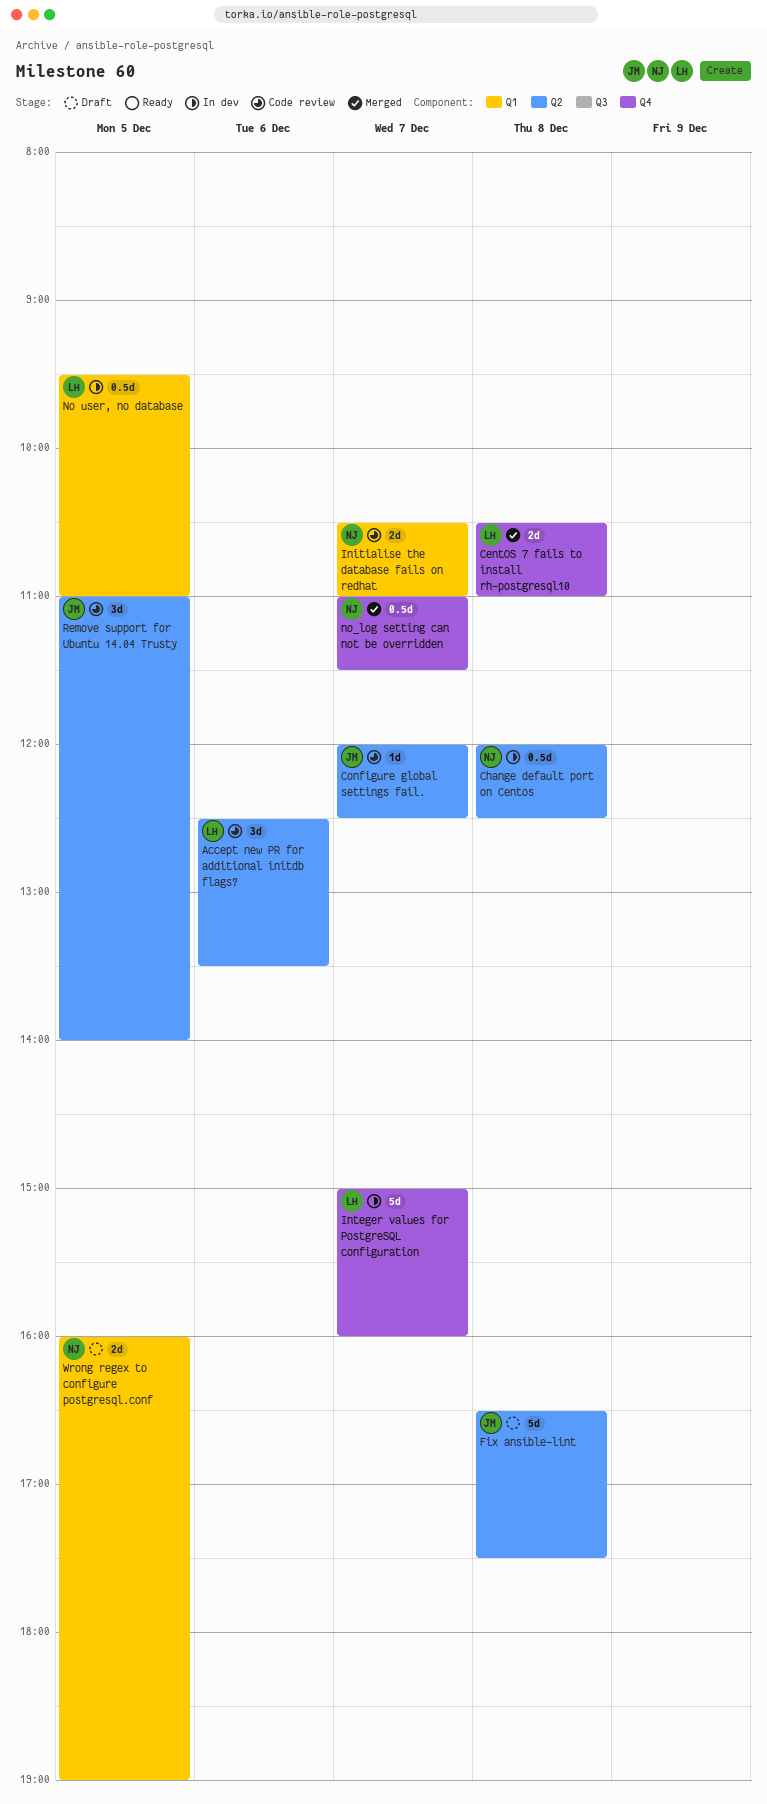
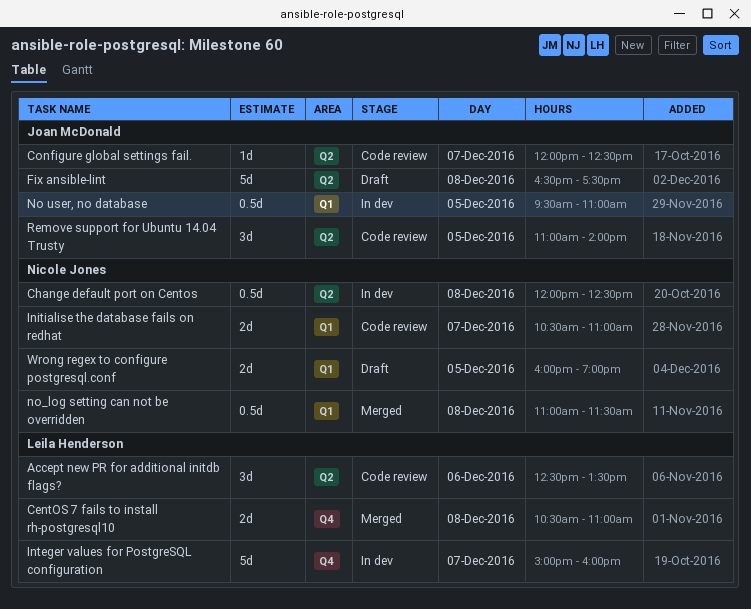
No user, no database, owner: Leila Henderson -> Joan McDonald
no_log setting can not be overridden, label: Q4 -> Q1
no_log setting can not be overridden, day: Dec 7 -> Dec 8

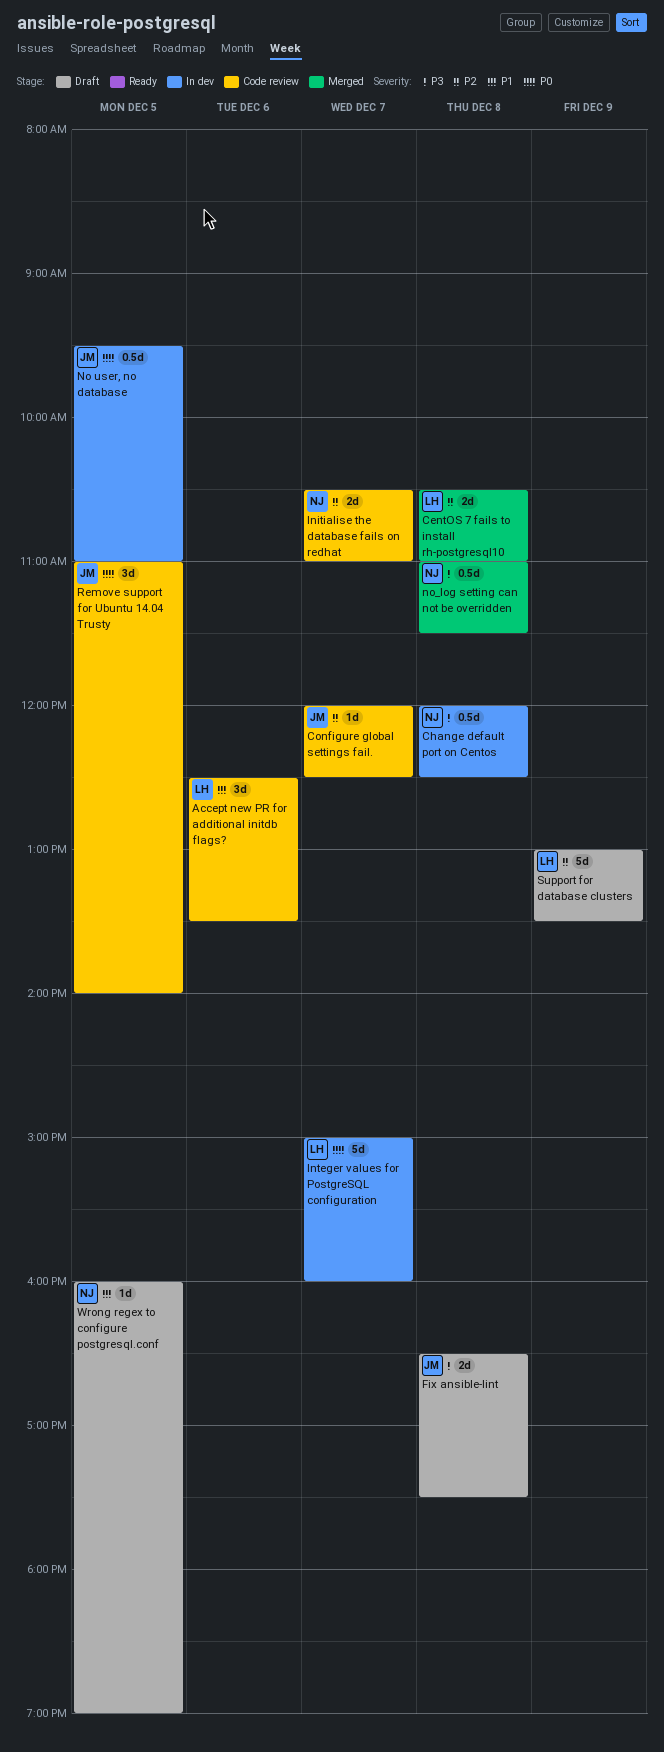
Fix ansible-lint, estimate: 5d -> 2d
Support for database clusters: none -> present
Wrong regex to configure postgresql.conf, estimate: 2d -> 1d

